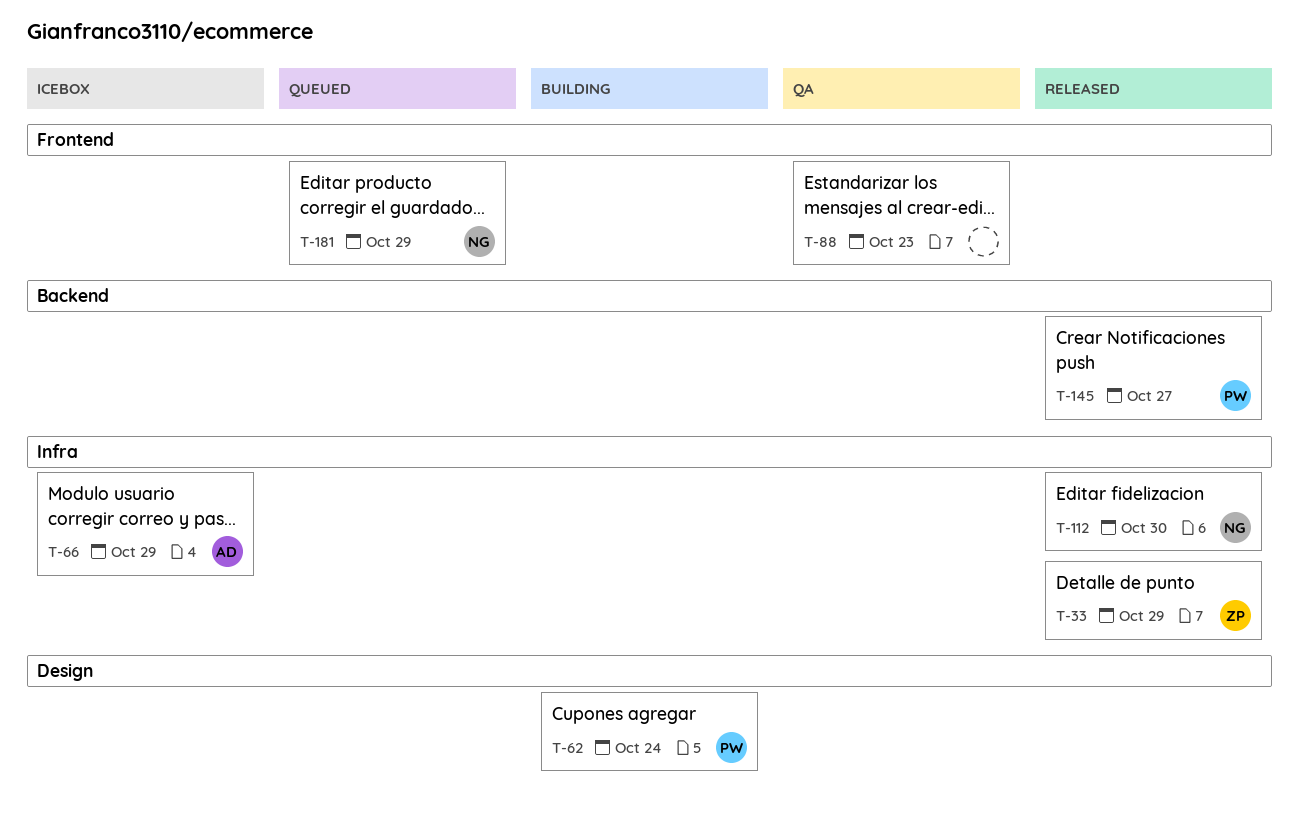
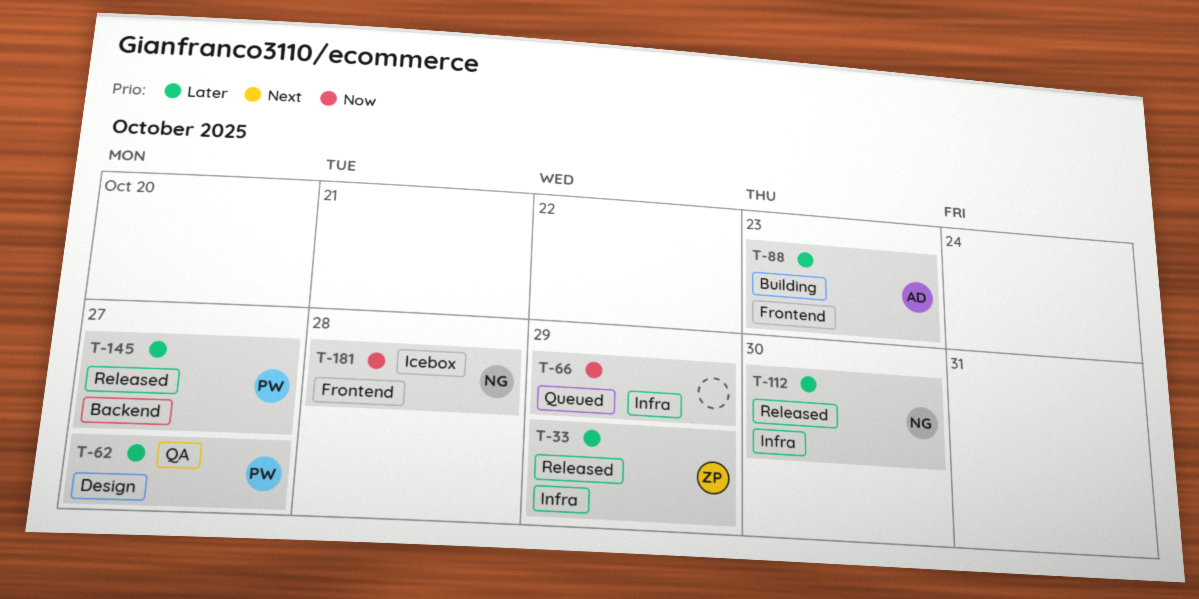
T-62, status: Building -> QA
T-62, due: Oct 24 -> Oct 27
T-66, status: Icebox -> Queued
T-66, owner: AD -> none
T-88, status: QA -> Building
T-88, owner: none -> AD
T-181, status: Queued -> Icebox
T-181, due: Oct 29 -> Oct 28

